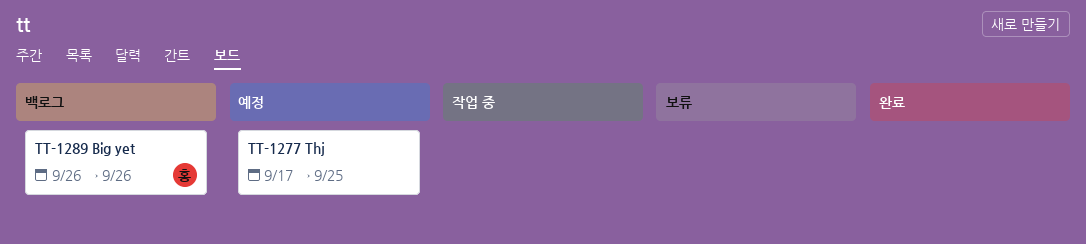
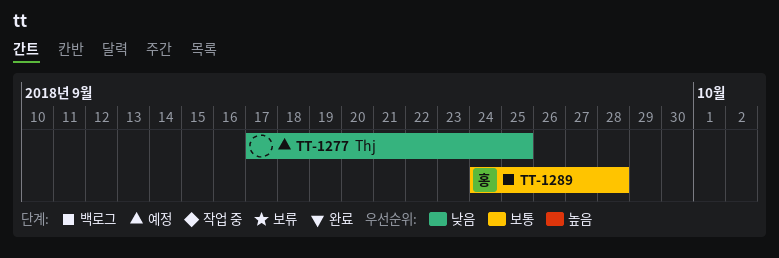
TT-1289, start: Sep 26 -> Sep 24
TT-1289, due: Sep 26 -> Sep 28

